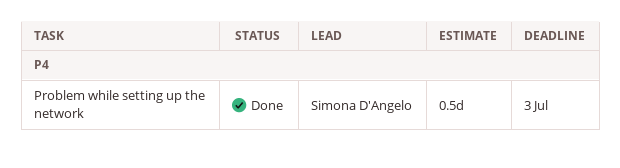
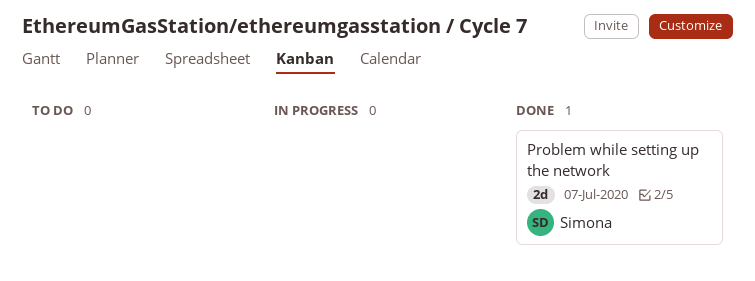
Problem while setting up the network, estimate: 0.5d -> 2d
Problem while setting up the network, due: Jul 3 -> Jul 7

